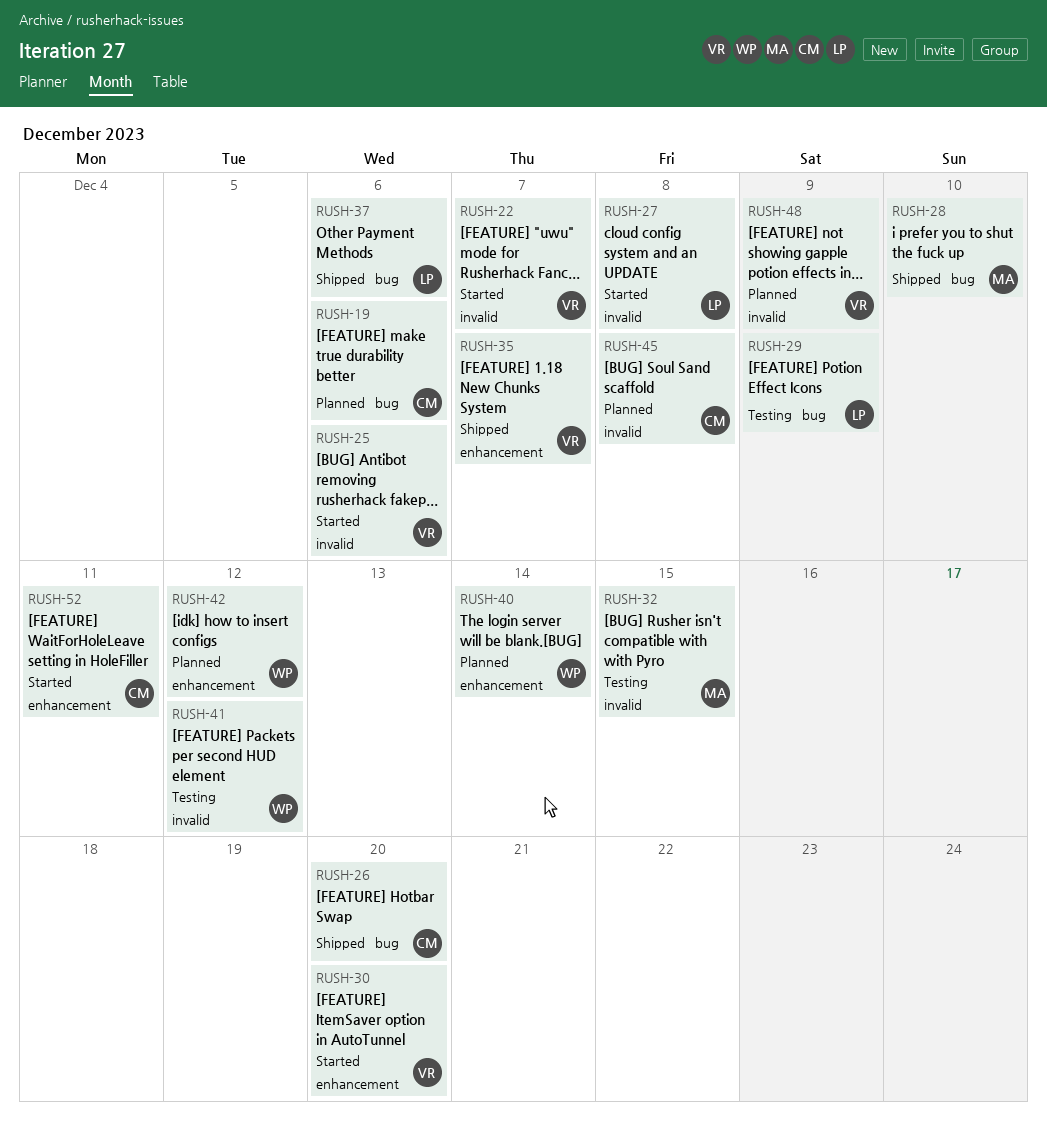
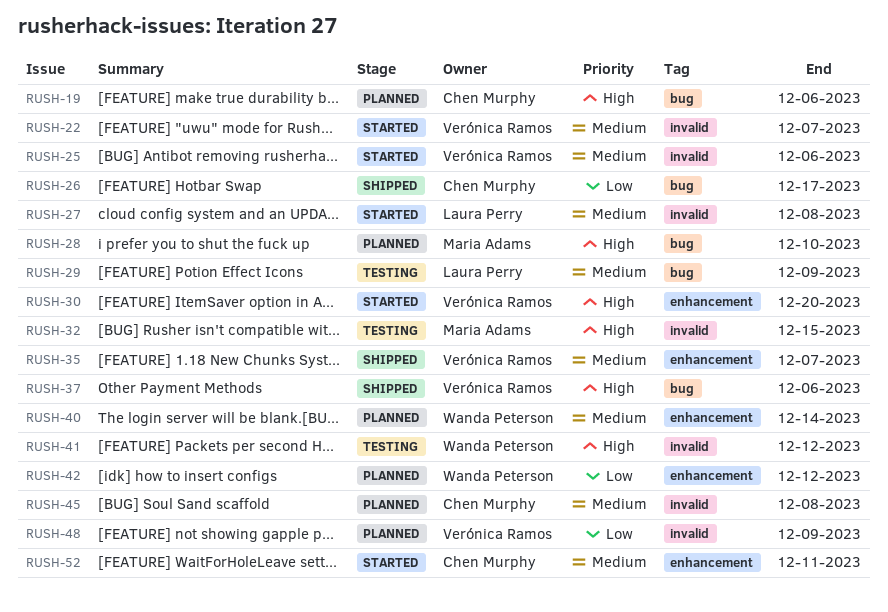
RUSH-26, due: Dec 20 -> Dec 17
RUSH-28, status: Shipped -> Planned
RUSH-37, owner: Laura Perry -> Verónica Ramos

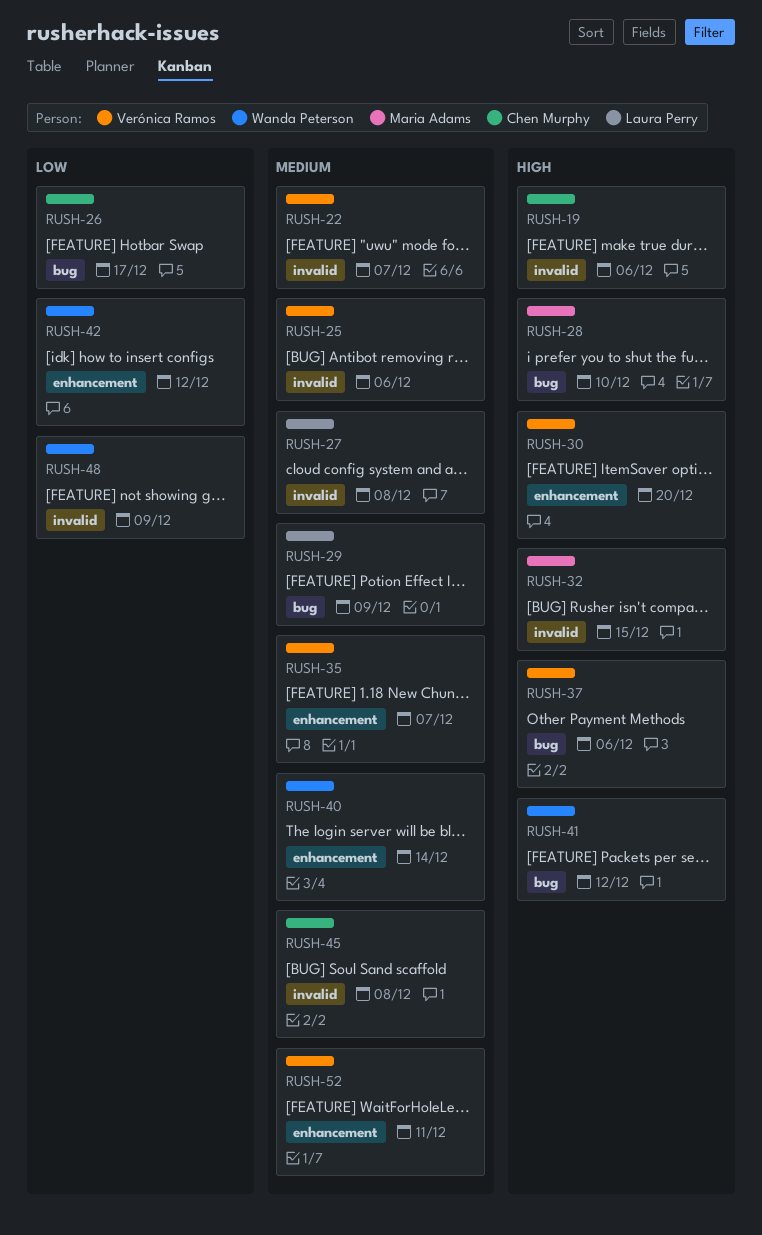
RUSH-19, label: bug -> invalid
RUSH-41, label: invalid -> bug
RUSH-48, owner: Verónica Ramos -> Wanda Peterson
RUSH-52, owner: Chen Murphy -> Verónica Ramos

